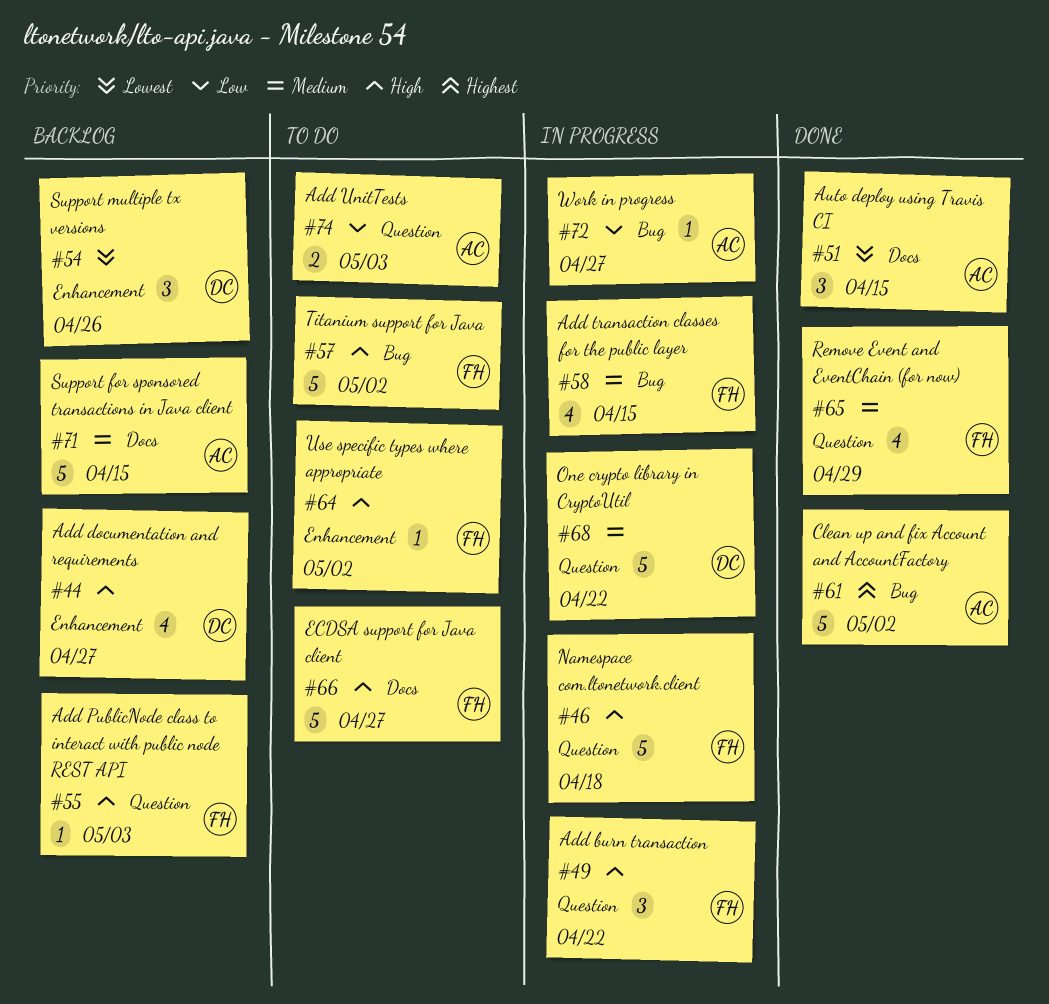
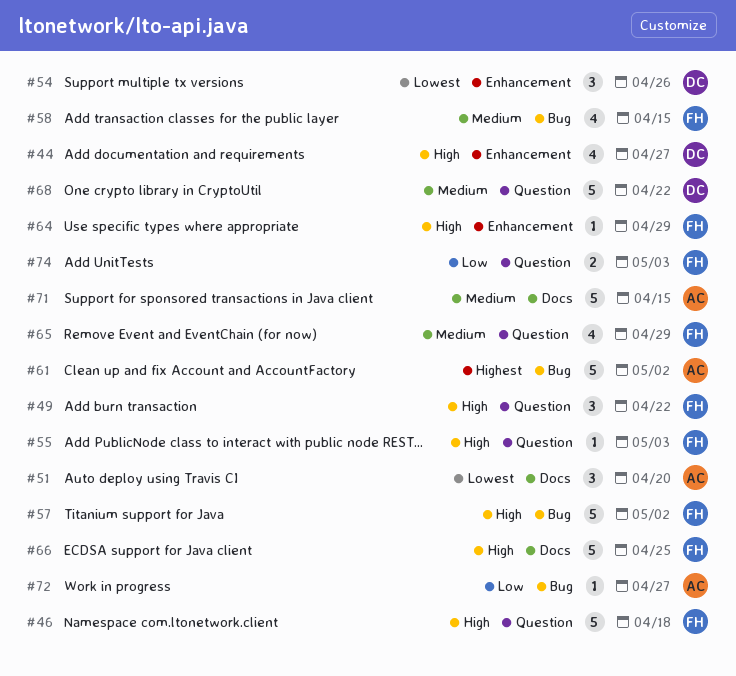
#51, due: Apr 15 -> Apr 20
#64, due: May 2 -> Apr 29
#66, due: Apr 27 -> Apr 25
#74, owner: AC -> FH

